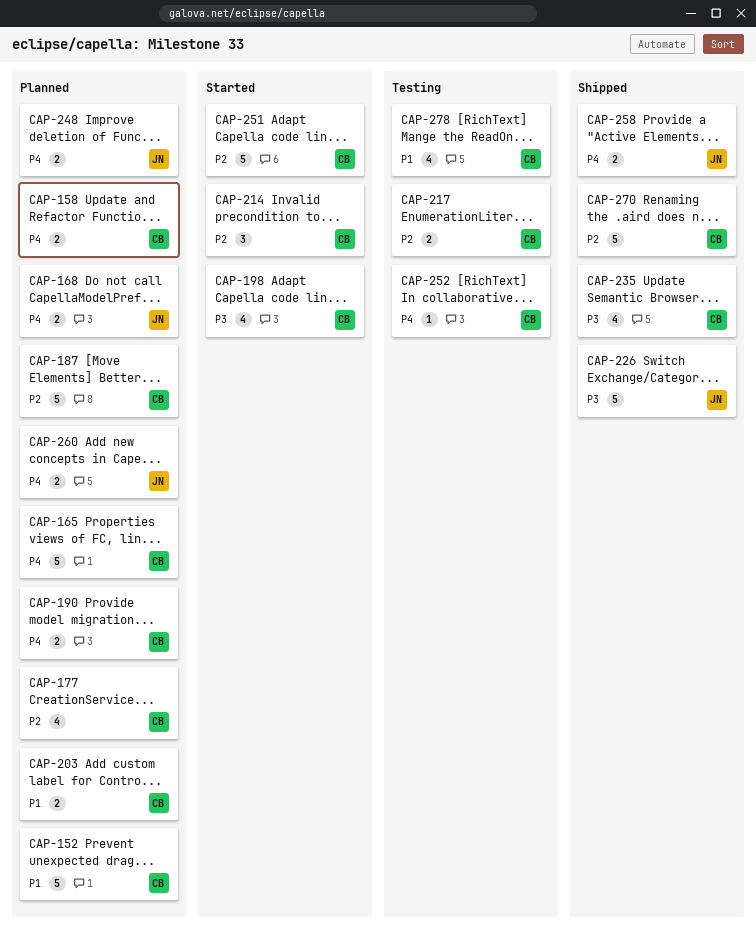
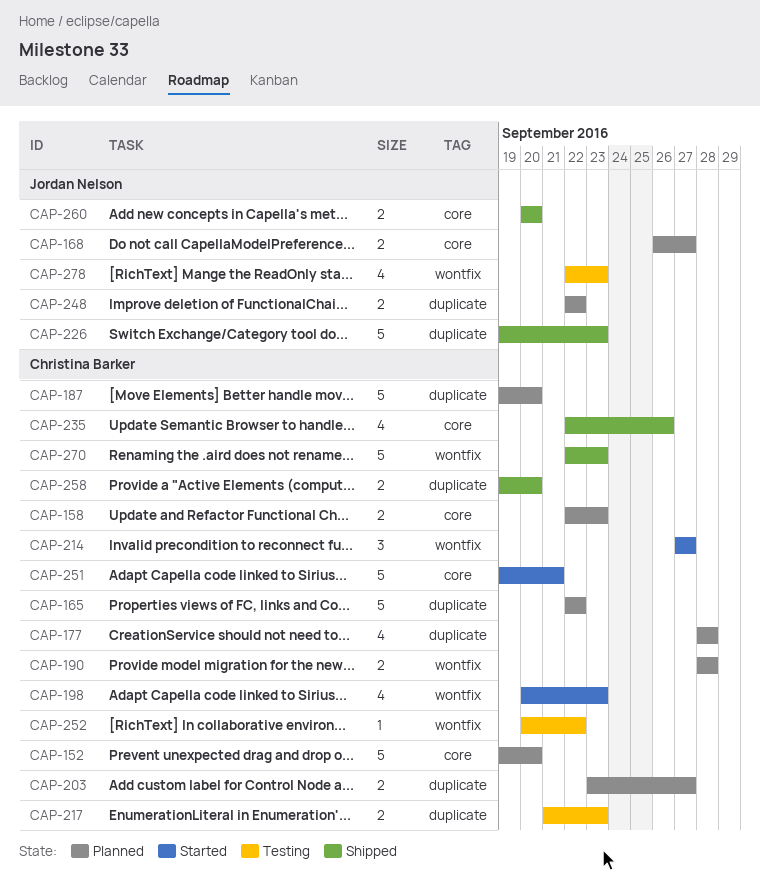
CAP-258, owner: Jordan Nelson -> Christina Barker
CAP-260, status: Planned -> Shipped
CAP-278, owner: Christina Barker -> Jordan Nelson

